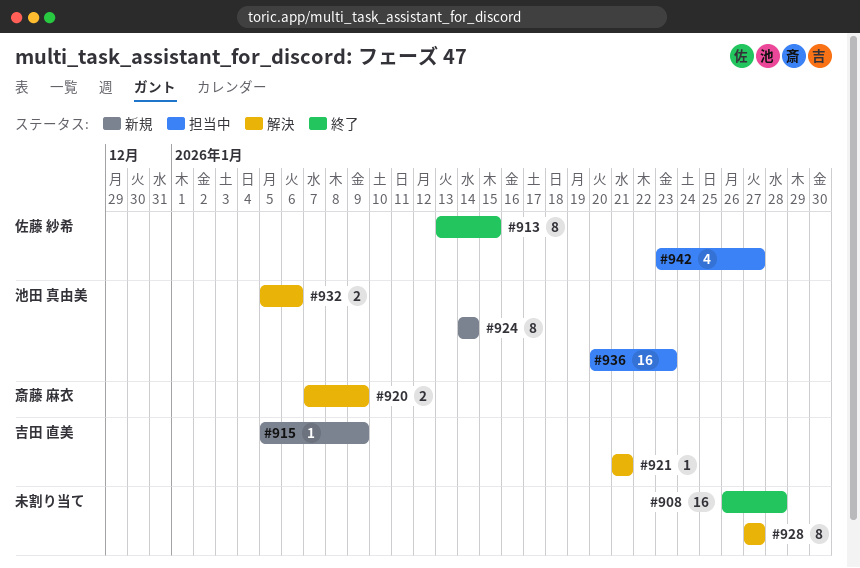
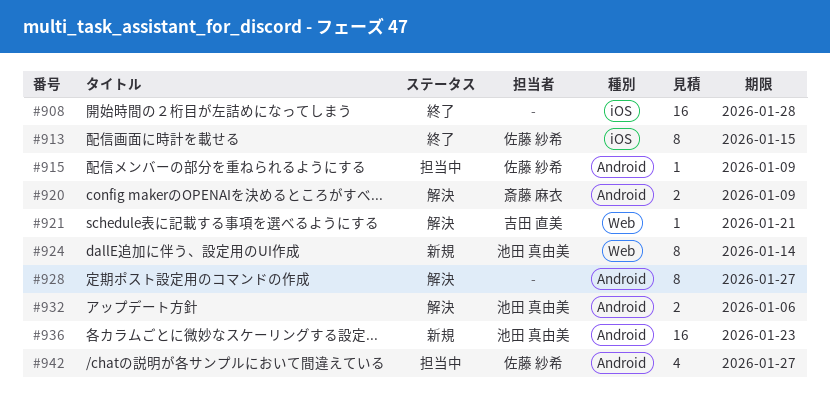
#915, status: 新規 -> 担当中
#915, owner: 吉田 直美 -> 佐藤 紗希
#936, status: 担当中 -> 新規

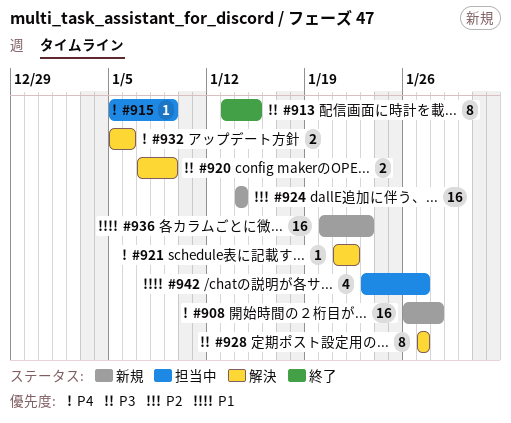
#908, status: 終了 -> 新規
#921, due: Jan 21 -> Jan 22
#924, estimate: 8 -> 16

